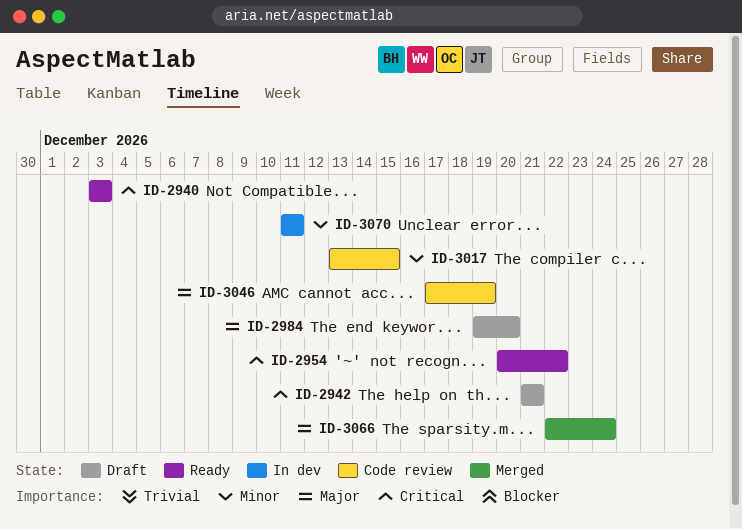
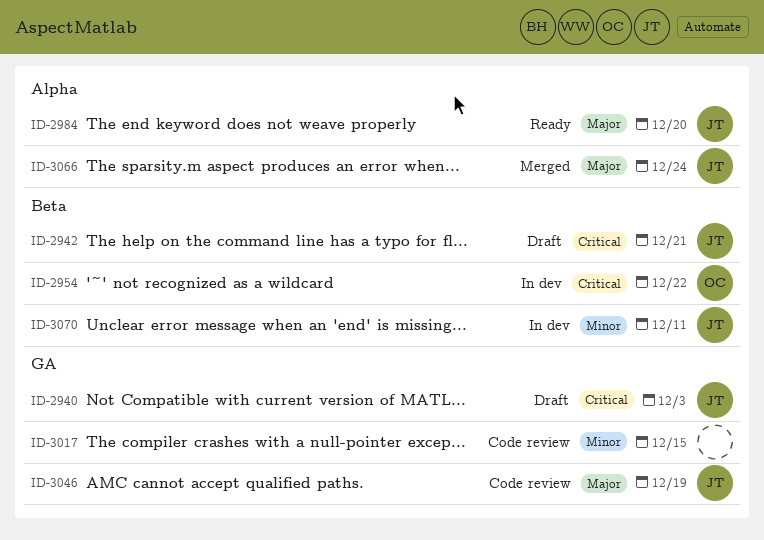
ID-2940, status: Ready -> Draft
ID-2954, status: Ready -> In dev
ID-2984, status: Draft -> Ready

